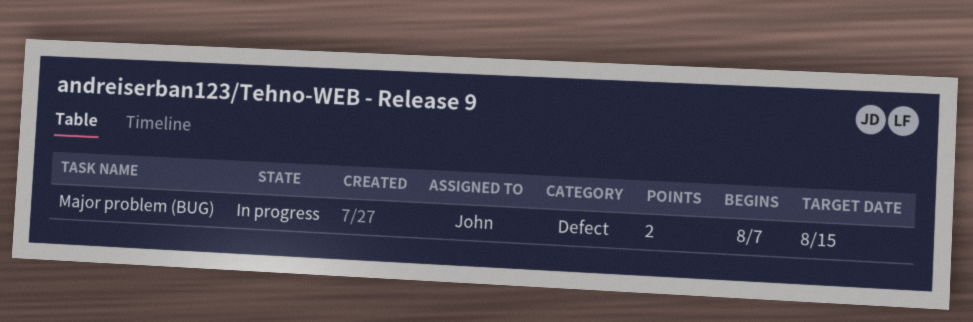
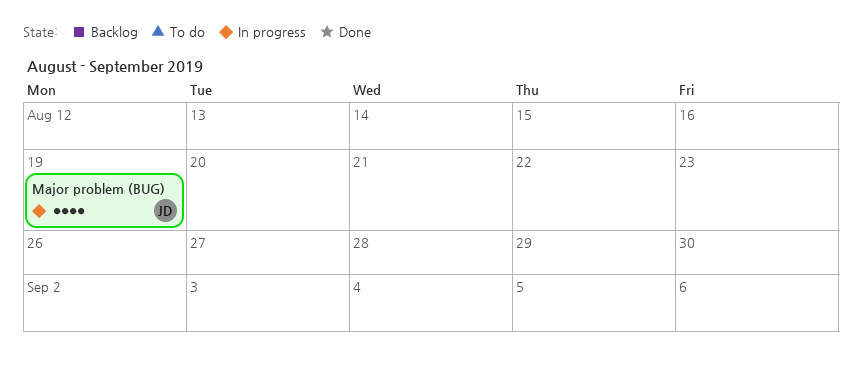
Major problem (BUG), estimate: 2 -> 4
Major problem (BUG), due: Aug 15 -> Aug 19

